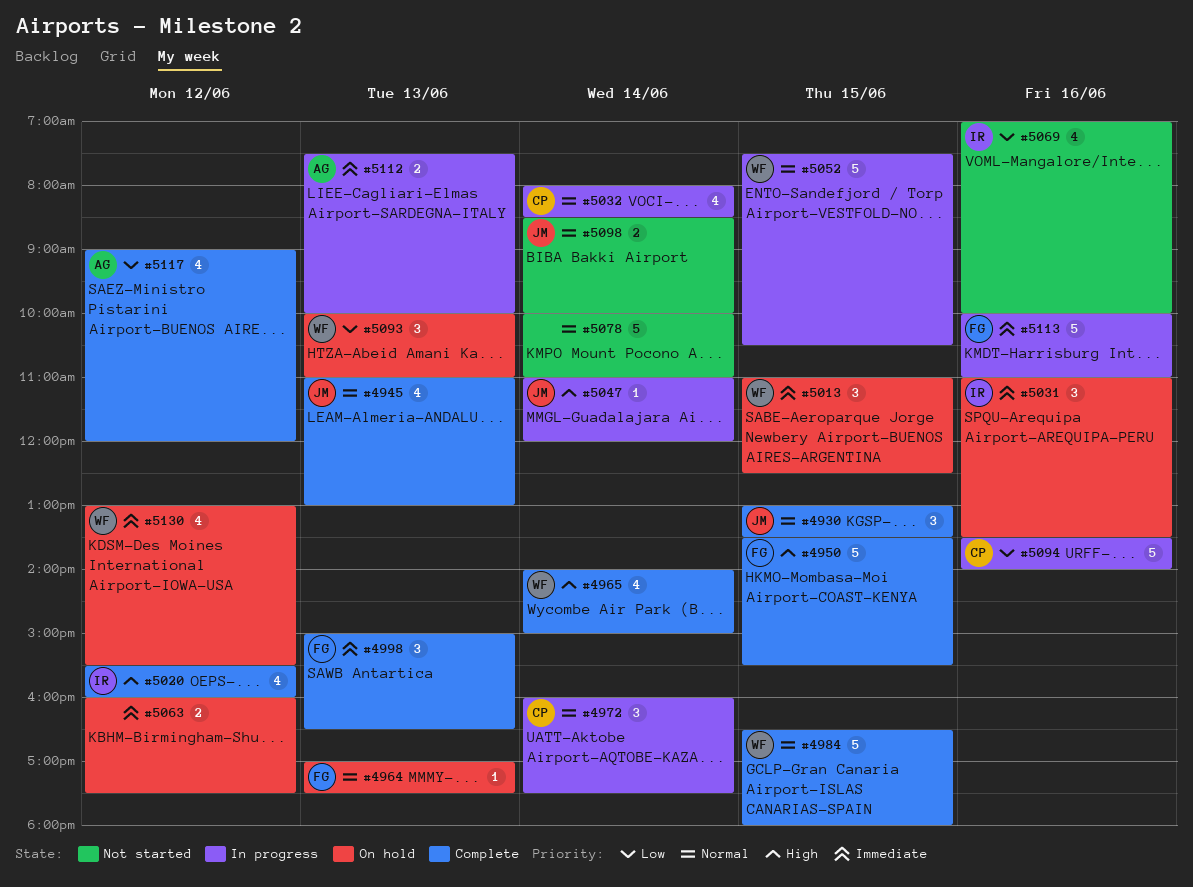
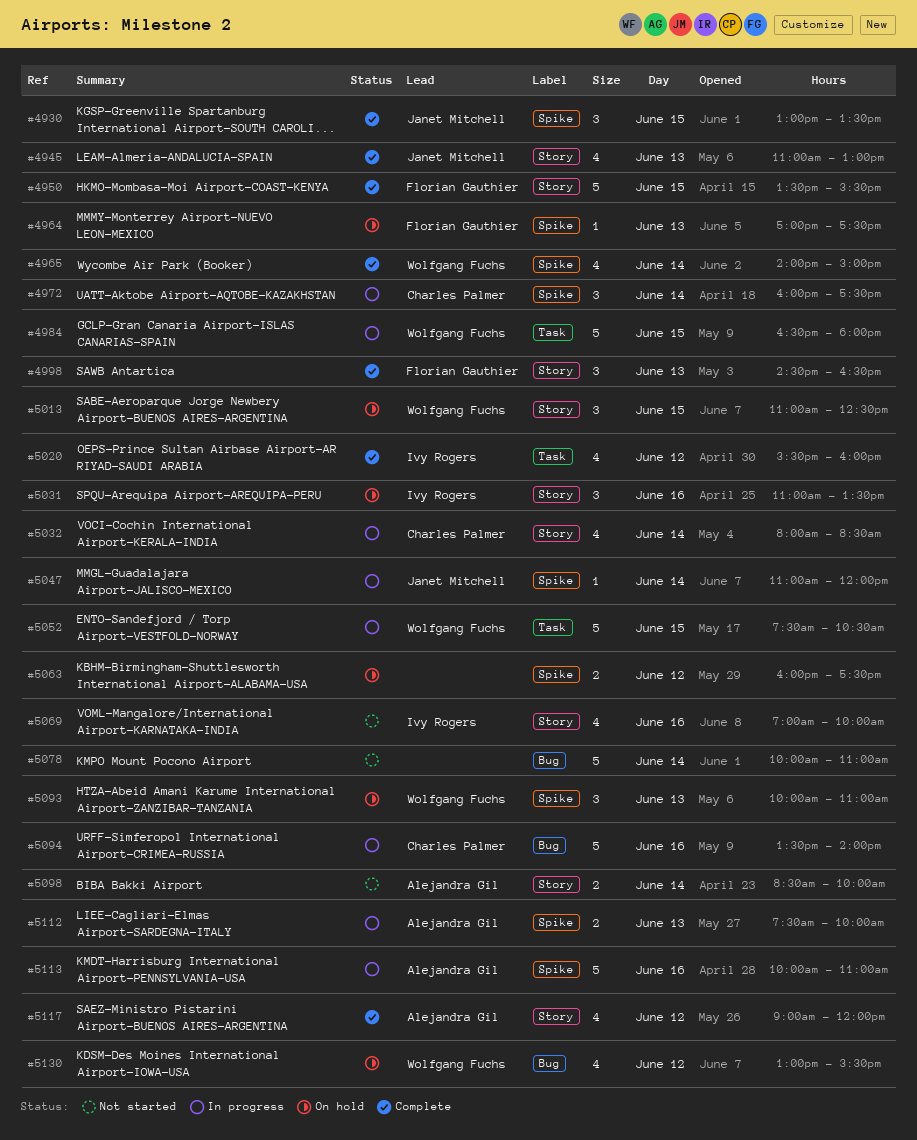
#4984, status: Complete -> In progress
#4998, begins: 15:00 -> 14:30
#5098, owner: Janet Mitchell -> Alejandra Gil
#5113, owner: Florian Gauthier -> Alejandra Gil

